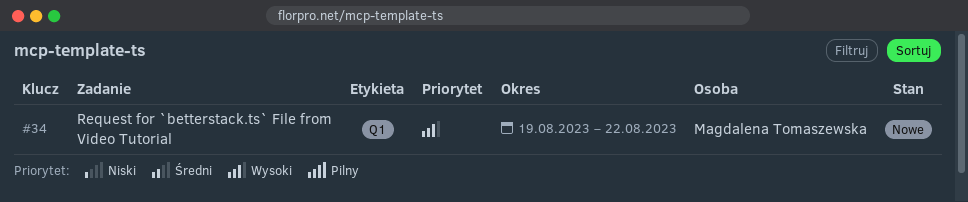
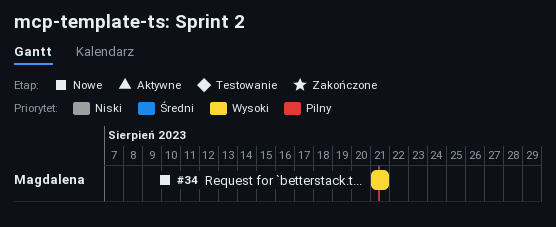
#34, start: Aug 19 -> Aug 21
#34, due: Aug 22 -> Aug 21

